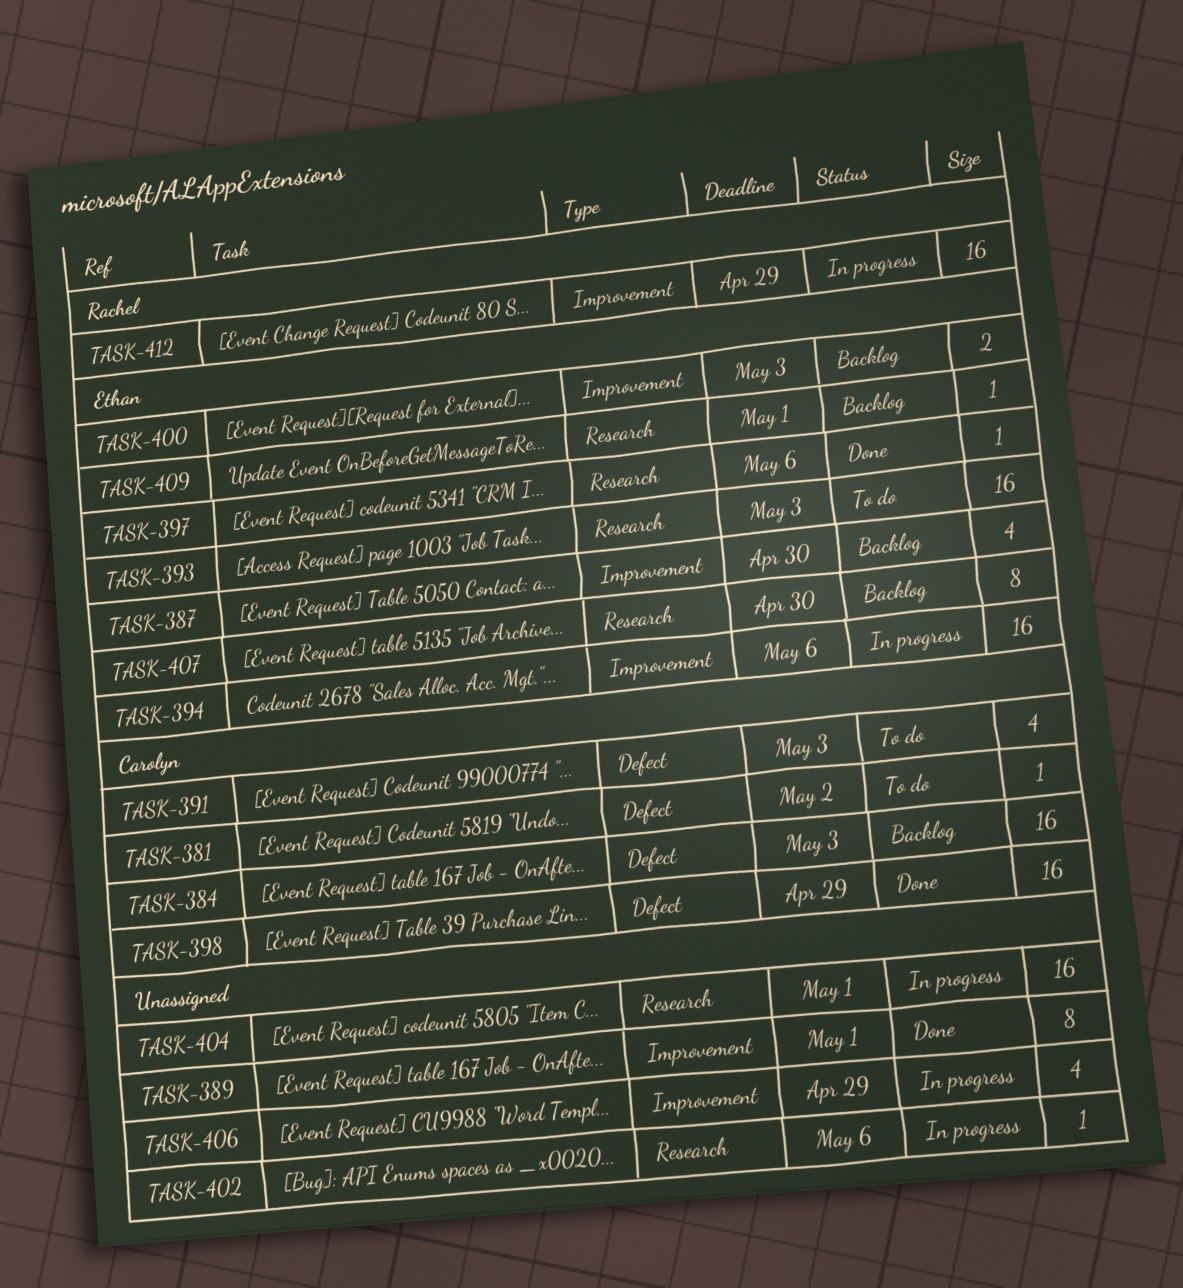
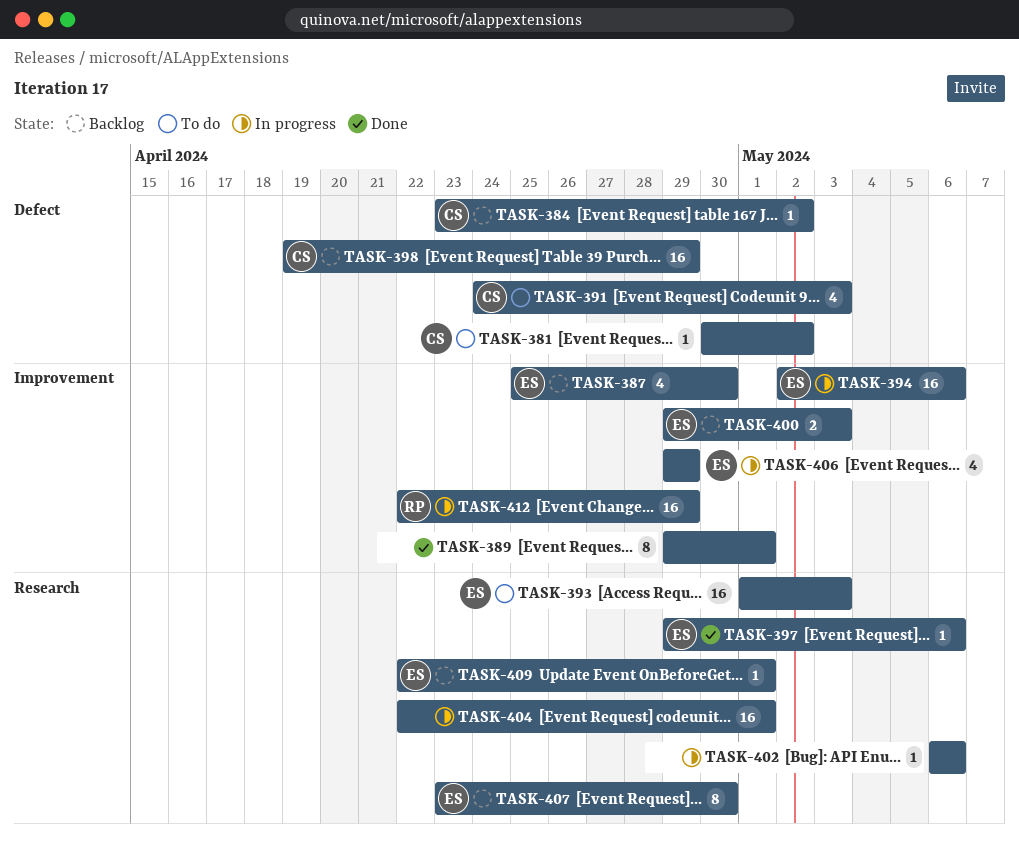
TASK-384, estimate: 16 -> 1
TASK-384, due: May 3 -> May 2
TASK-398, status: Done -> Backlog
TASK-406, owner: none -> Ethan

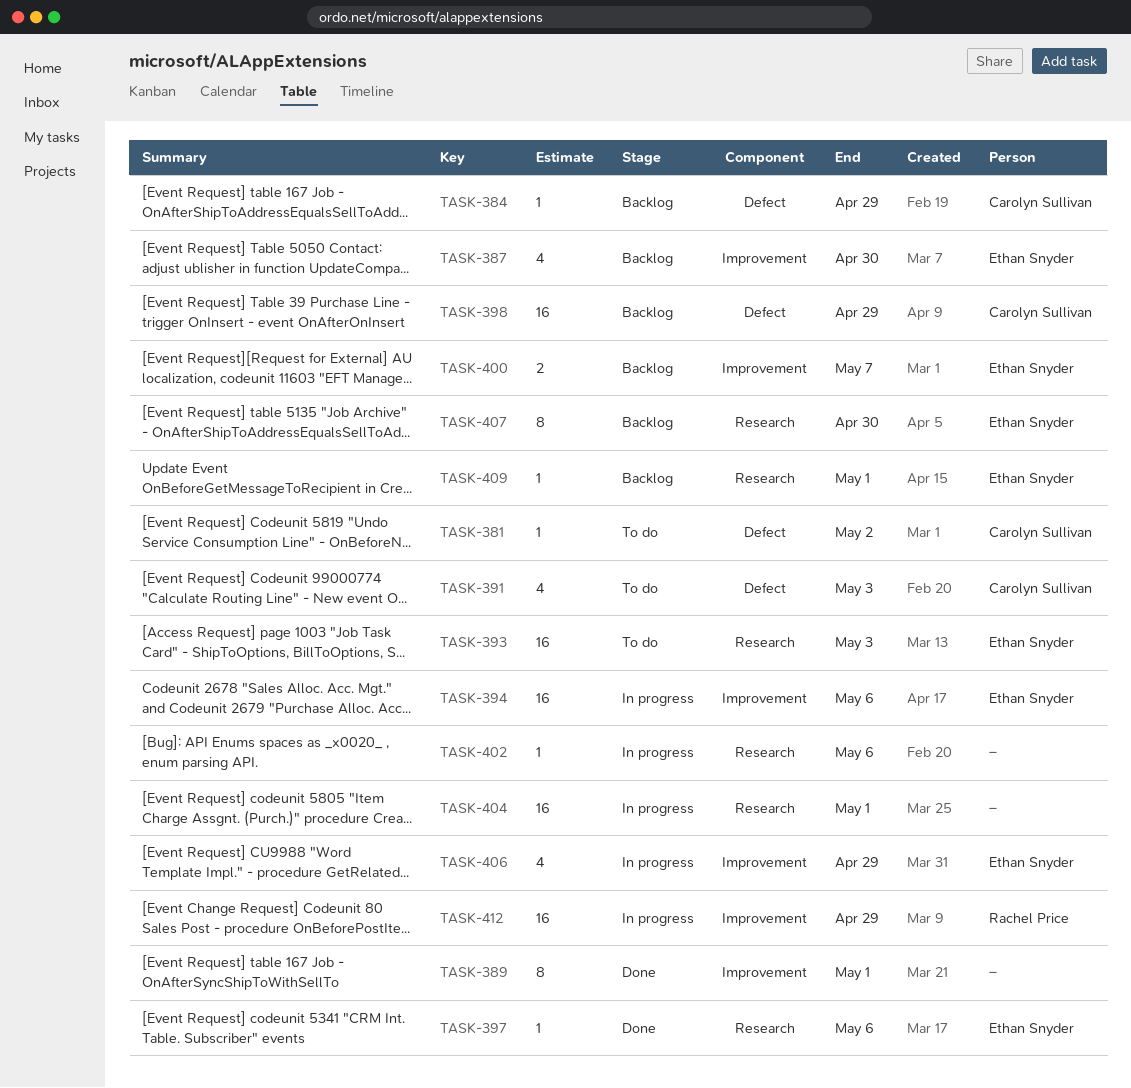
TASK-384, due: May 2 -> Apr 29
TASK-400, due: May 3 -> May 7

